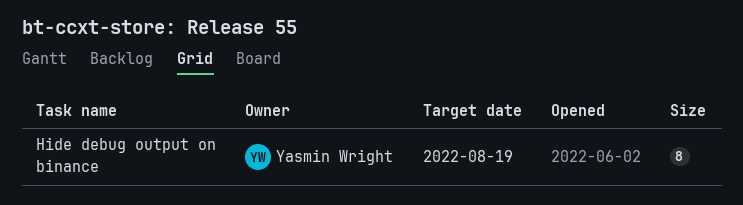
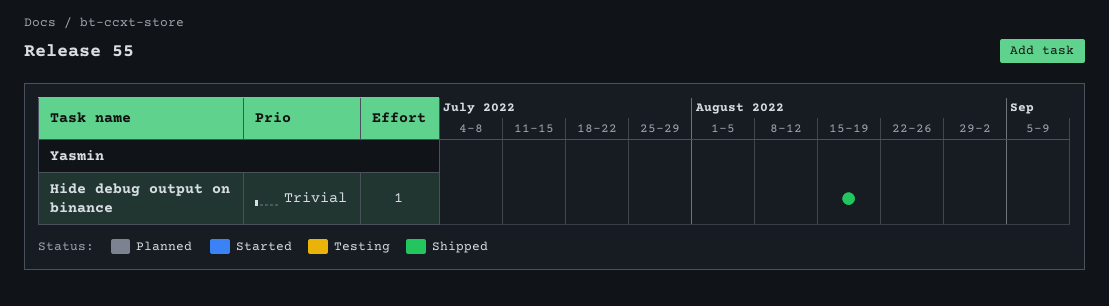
Hide debug output on binance, estimate: 8 -> 1

